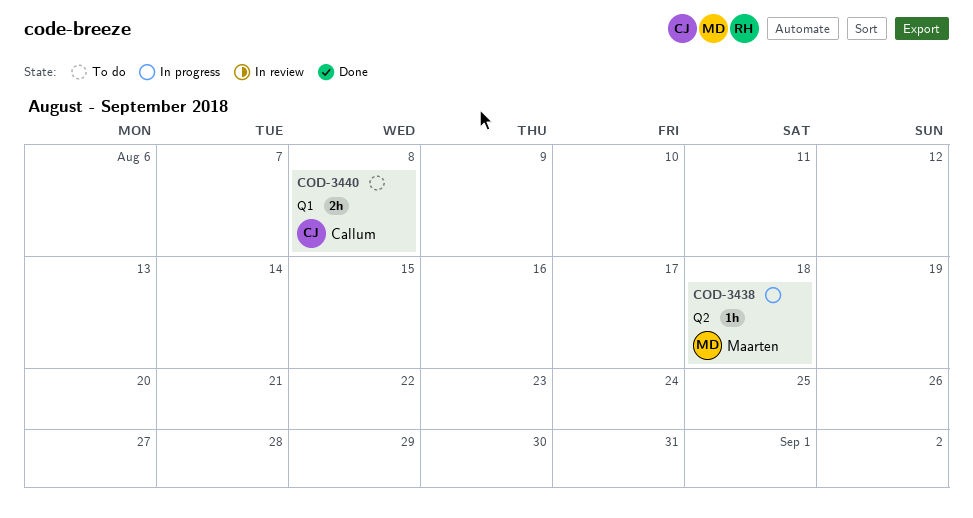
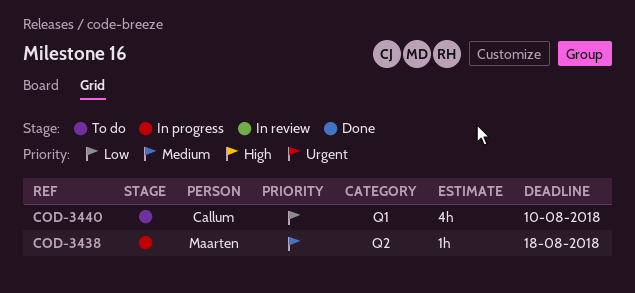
COD-3440, estimate: 2h -> 4h
COD-3440, due: Aug 8 -> Aug 10

